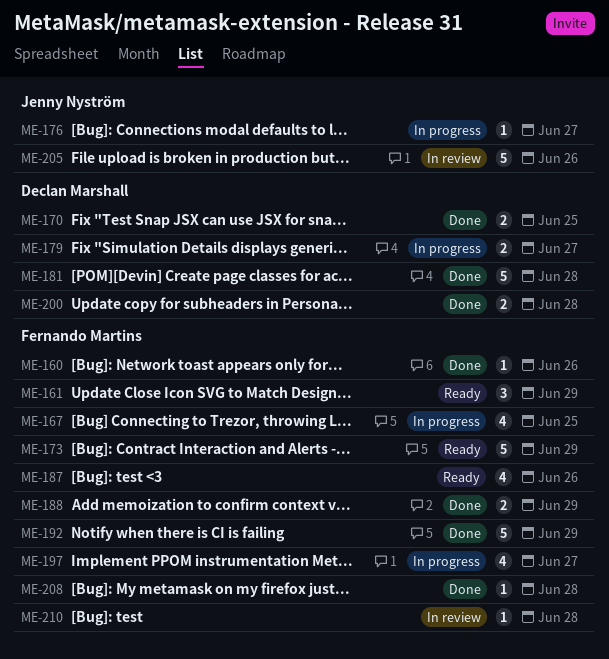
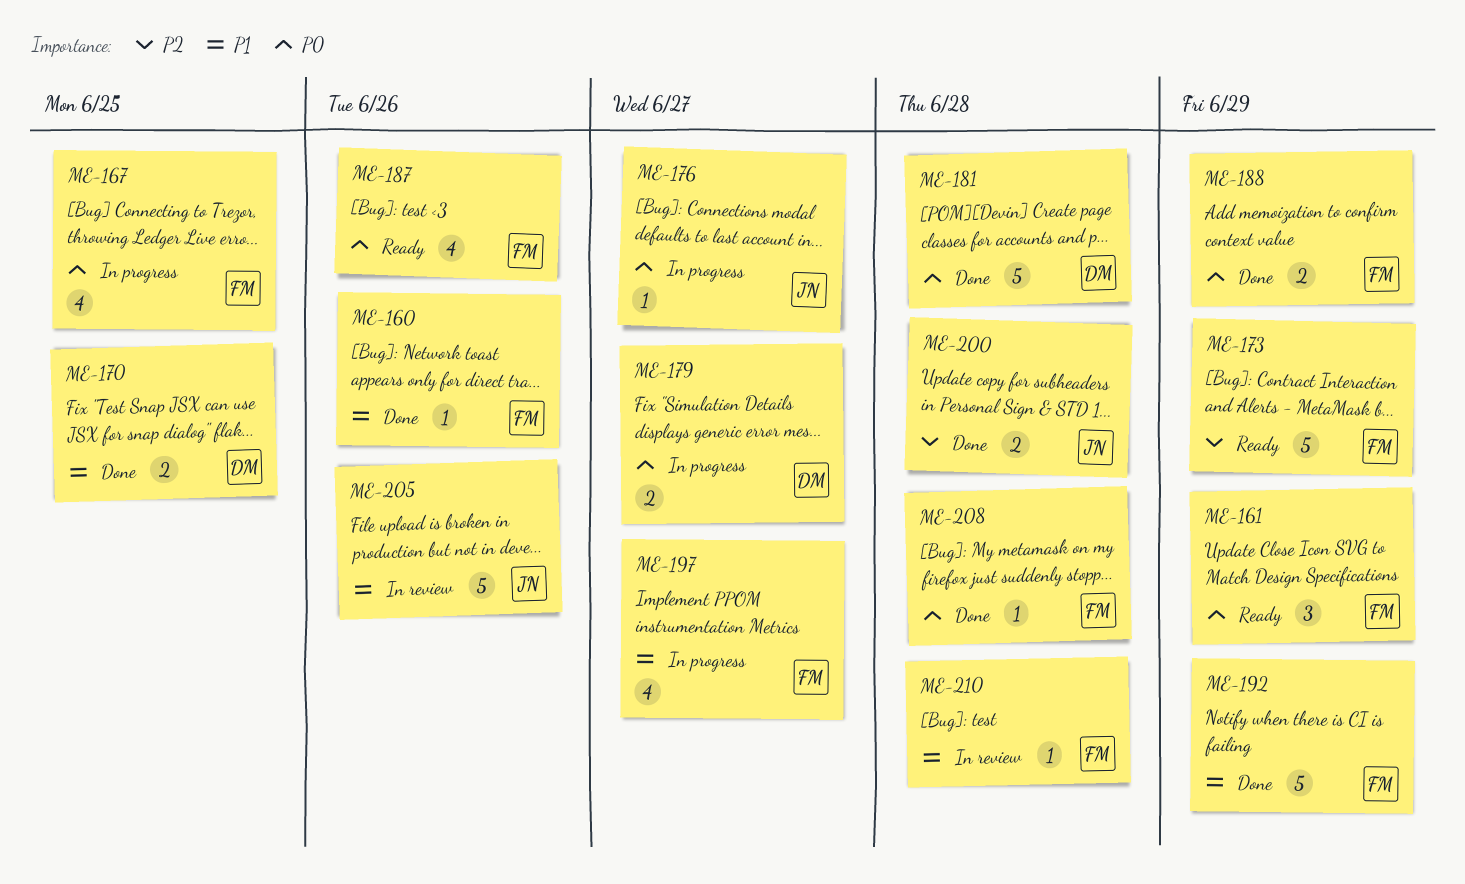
ME-200, owner: Declan Marshall -> Jenny Nyström

